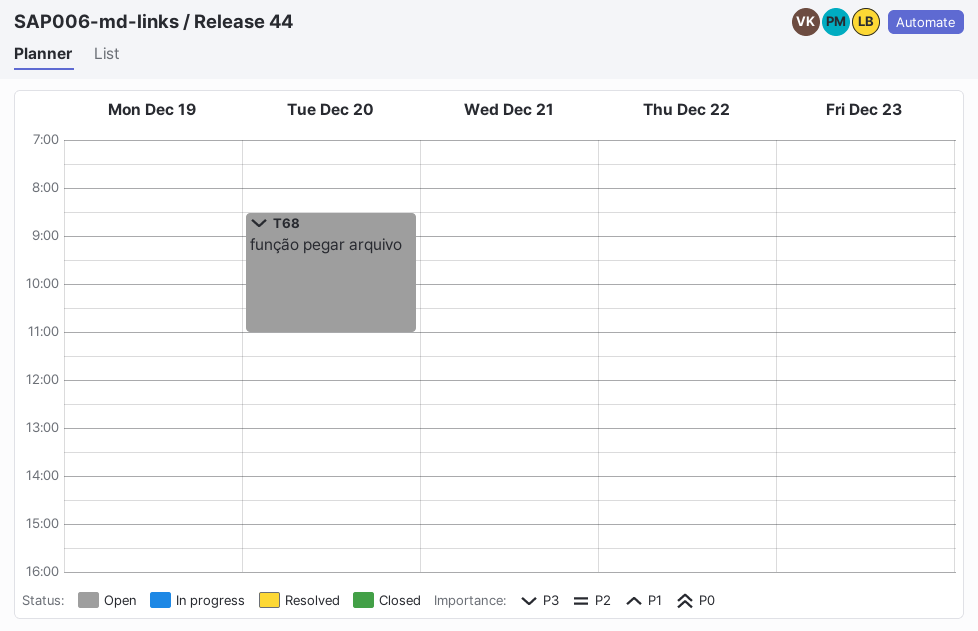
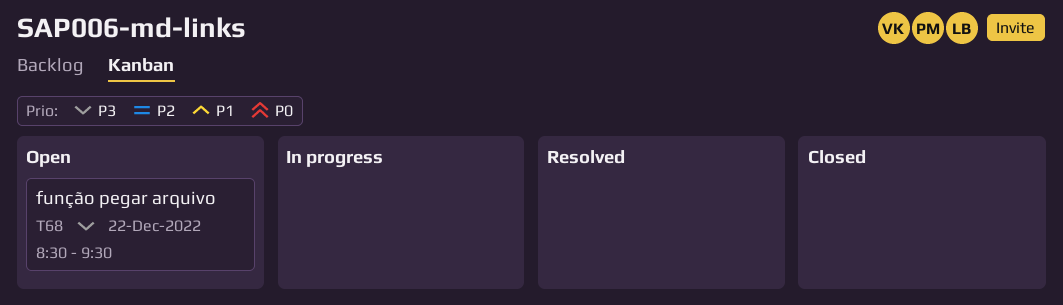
T68, day: Dec 20 -> Dec 22
T68, ends: 11:00 -> 09:30

